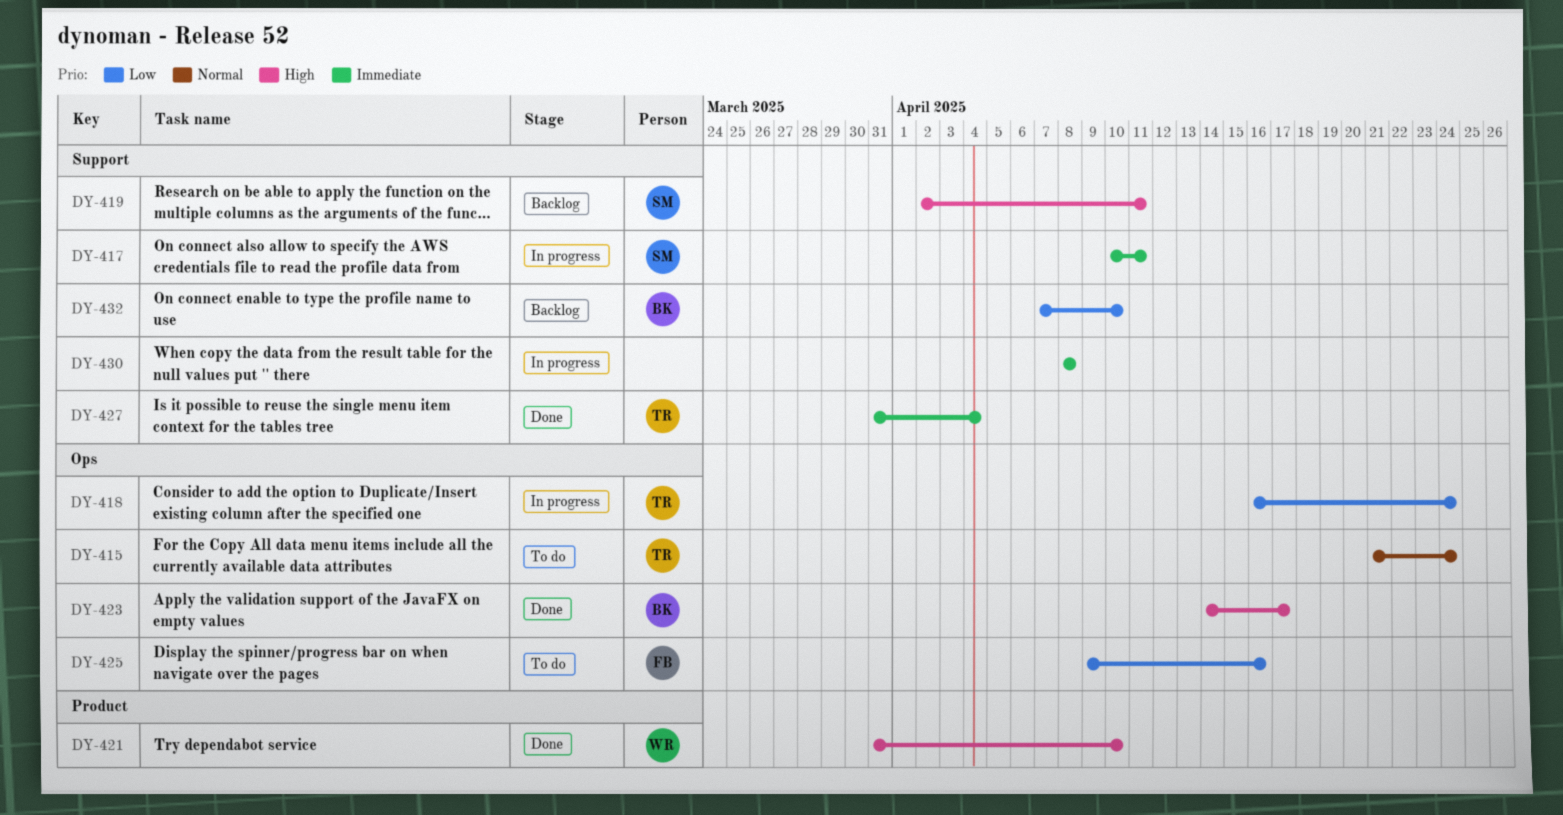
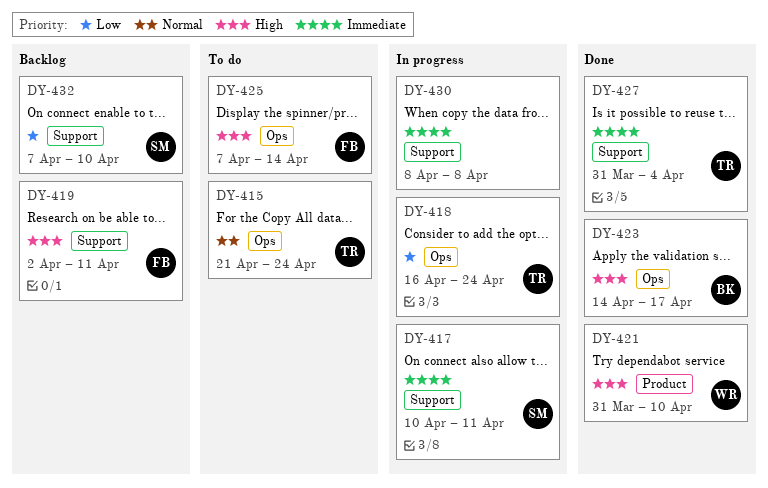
DY-419, owner: SM -> FB
DY-425, priority: Low -> High
DY-425, start: Apr 9 -> Apr 7
DY-425, due: Apr 16 -> Apr 14
DY-432, owner: BK -> SM

